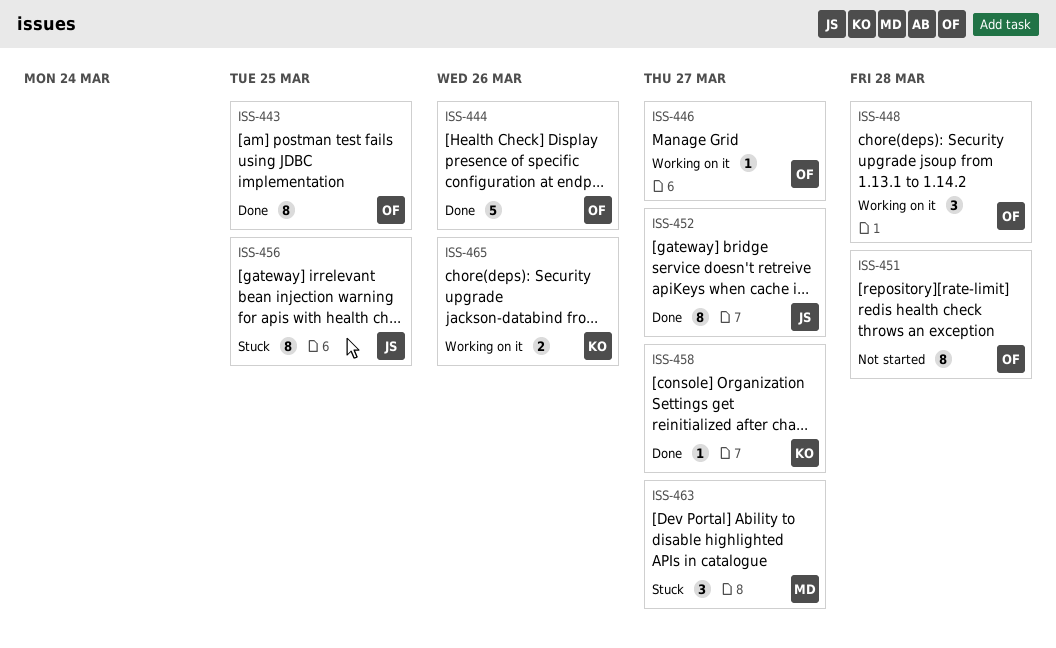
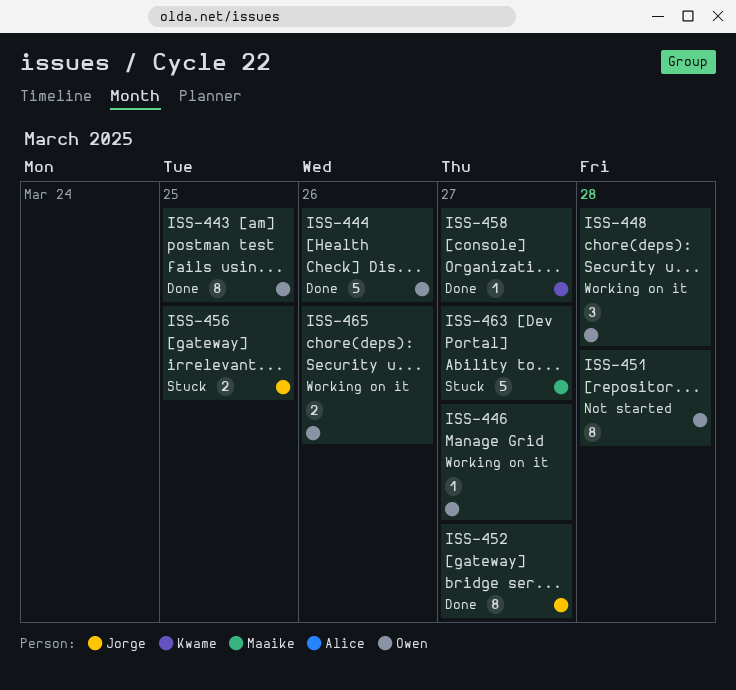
ISS-456, estimate: 8 -> 2
ISS-463, estimate: 3 -> 5
ISS-465, owner: Kwame -> Owen

